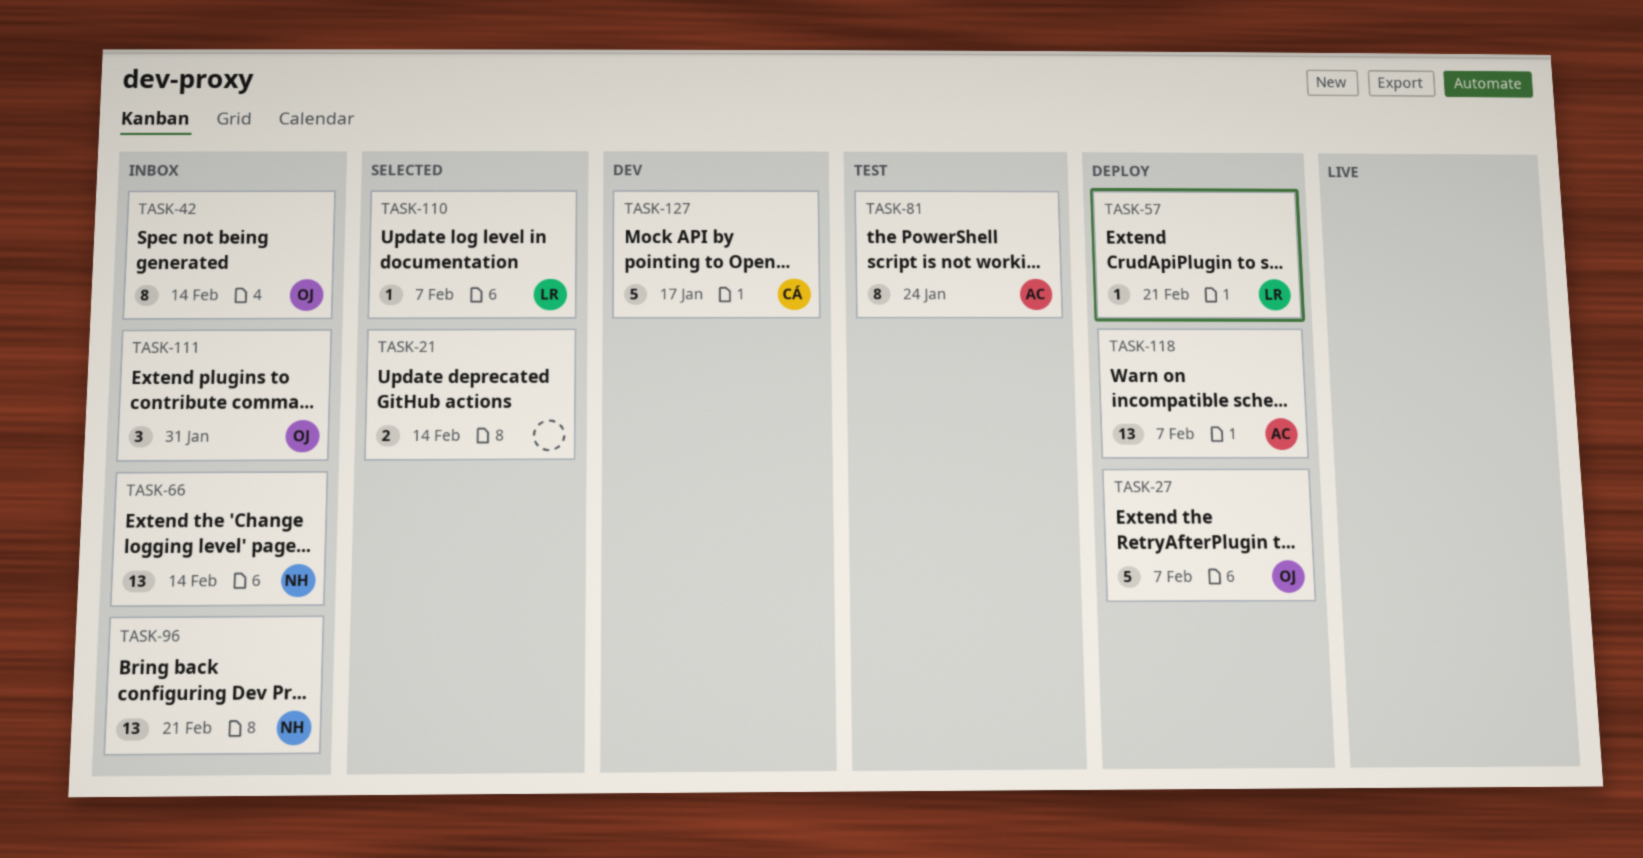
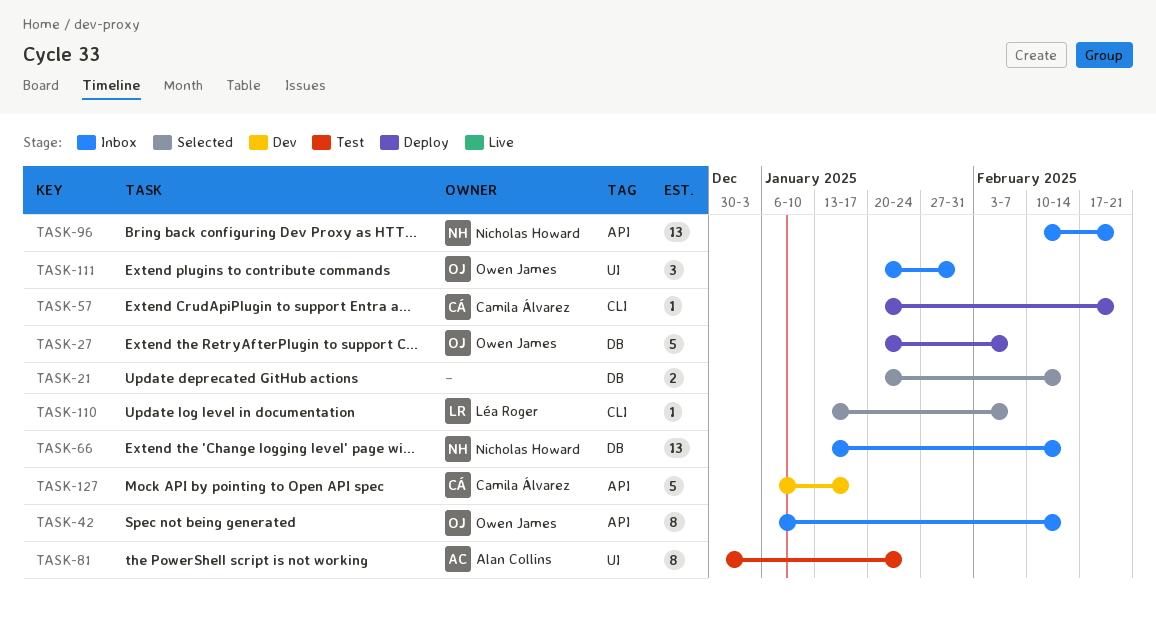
TASK-57, owner: Léa Roger -> Camila Álvarez
TASK-118: present -> none

